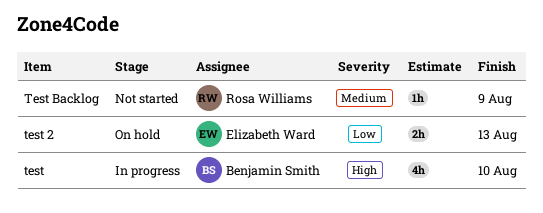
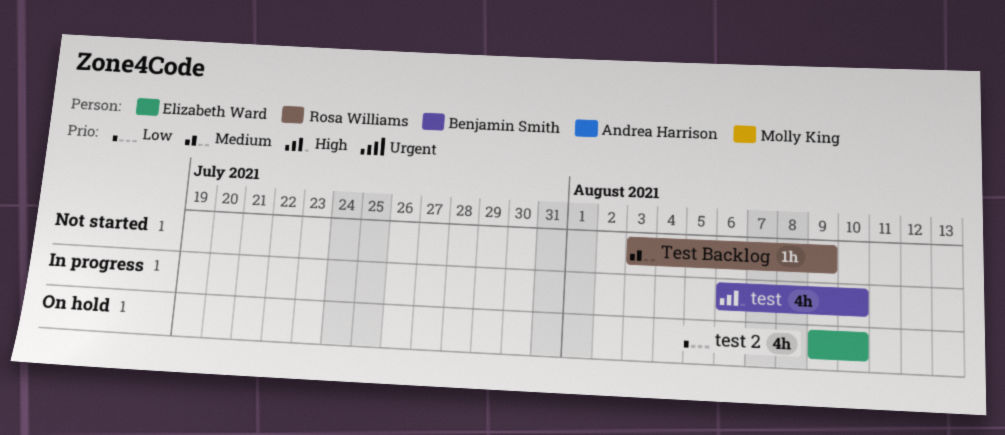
test 2, estimate: 2h -> 4h
test 2, due: Aug 13 -> Aug 10

